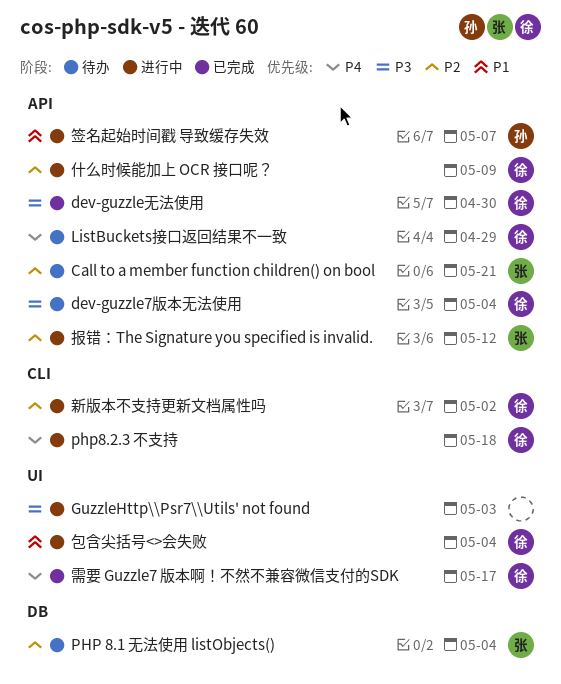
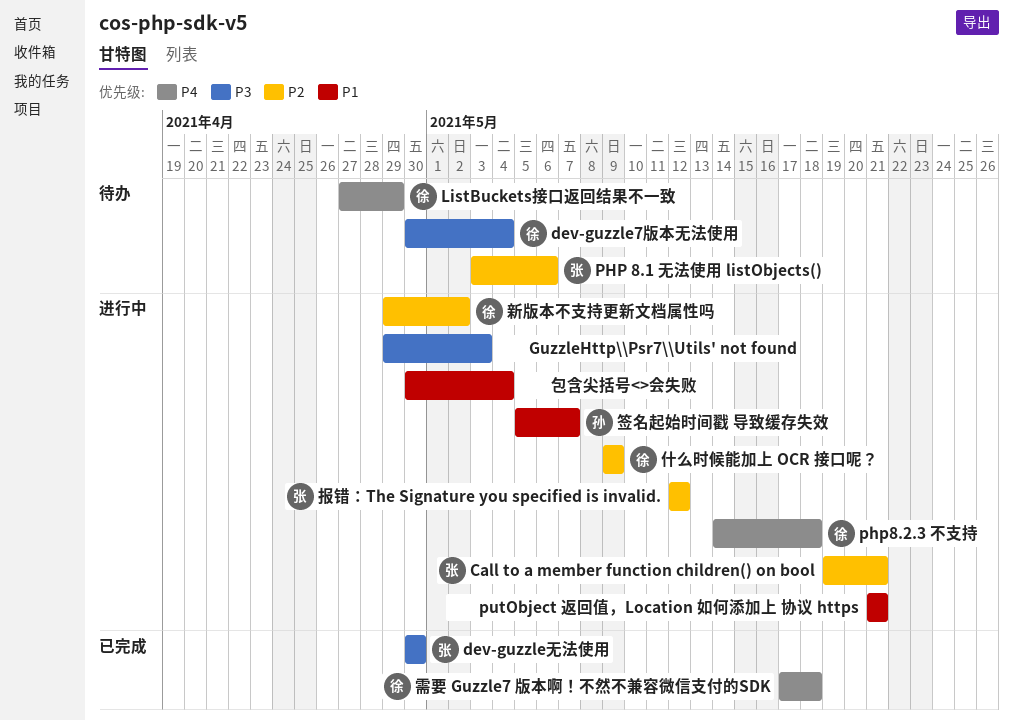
Call to a member function children() on bool, status: 待办 -> 进行中
dev-guzzle无法使用, owner: 徐 -> 张
PHP 8.1 无法使用 listObjects(), due: May 4 -> May 6
putObject 返回值，Location 如何添加上 协议 https: none -> present
包含尖括号<>会失败, owner: 徐 -> none
需要 Guzzle7 版本啊！不然不兼容微信支付的SDK, due: May 17 -> May 18

